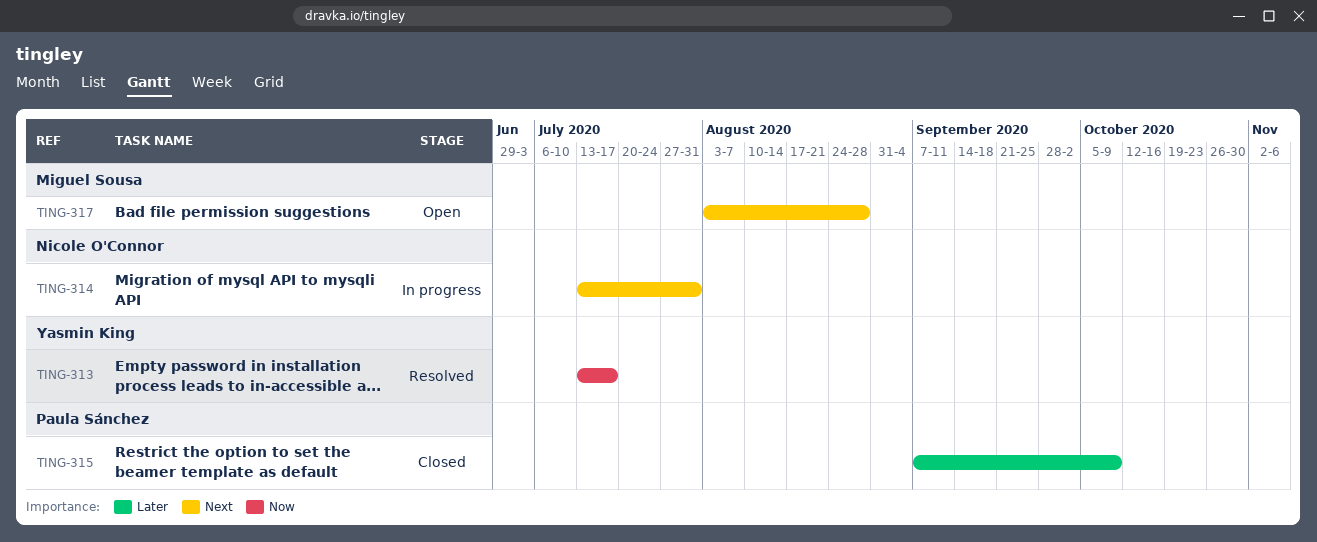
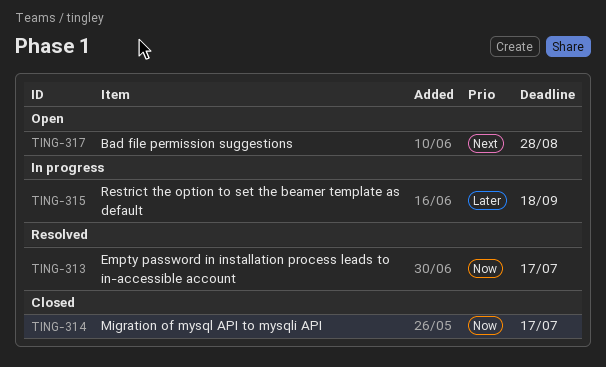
TING-314, status: In progress -> Closed
TING-314, priority: Next -> Now
TING-314, due: Jul 31 -> Jul 17
TING-315, status: Closed -> In progress
TING-315, due: Oct 9 -> Sep 18

